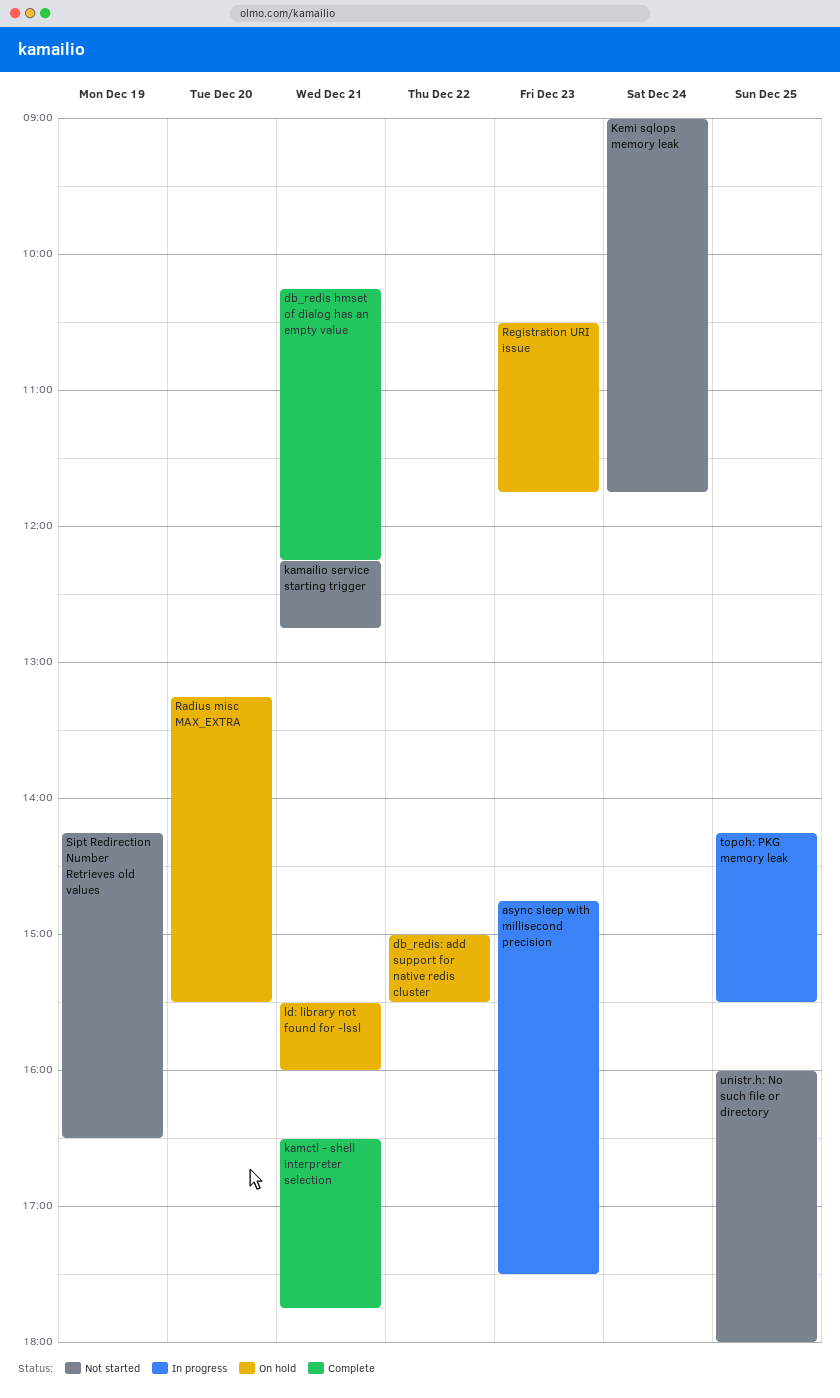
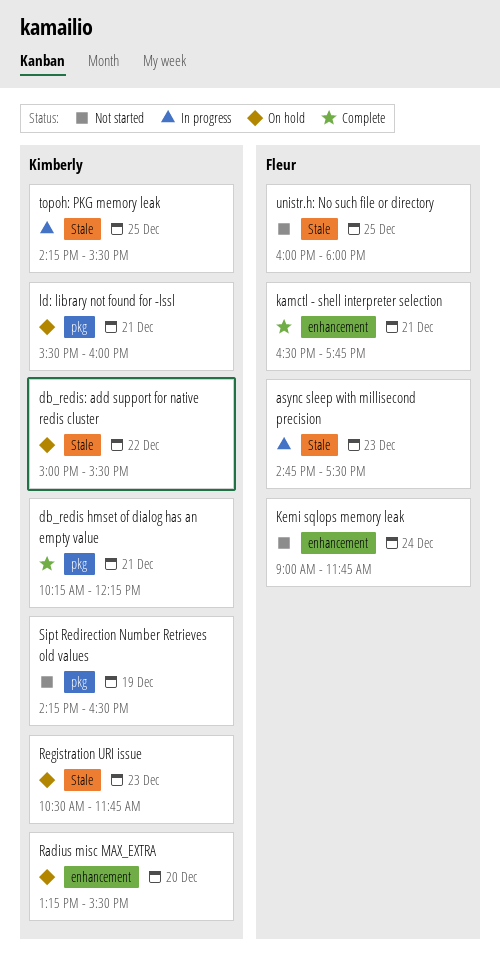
kamailio service starting trigger: present -> none

